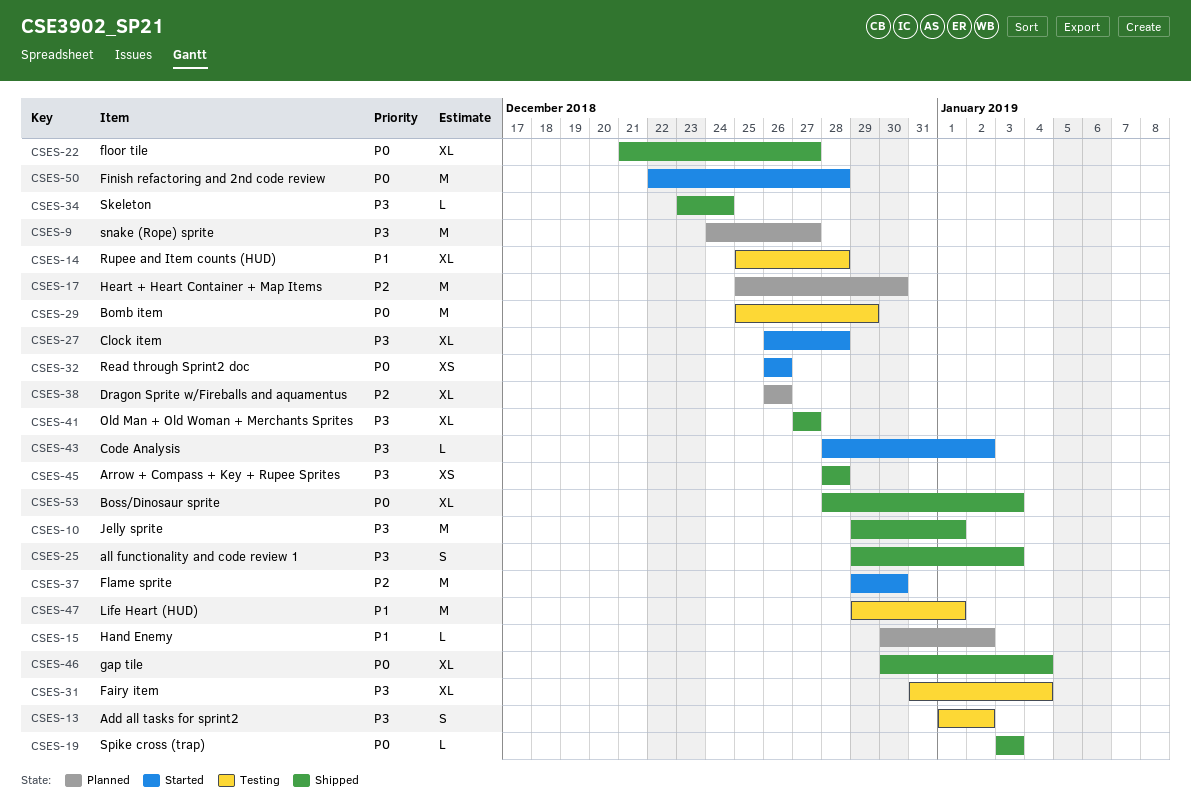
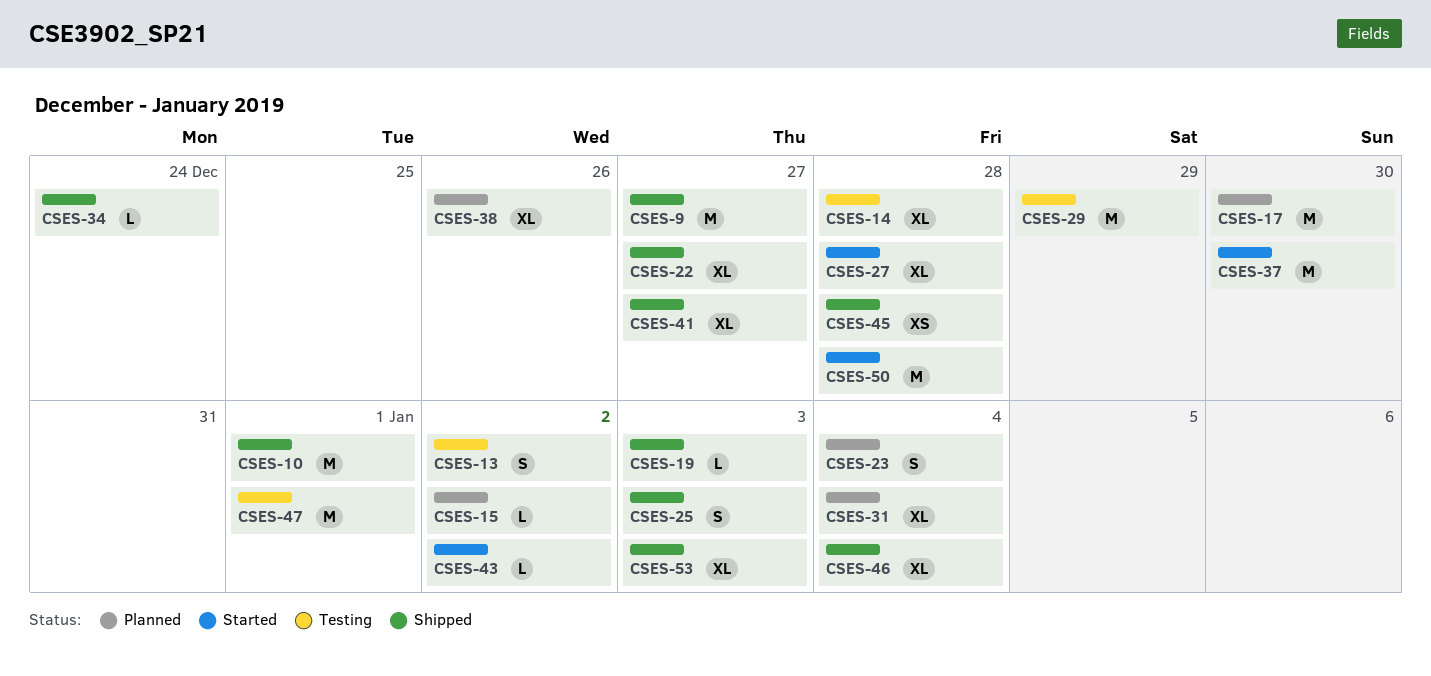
CSES-9, status: Planned -> Shipped
CSES-23: none -> present
CSES-31, status: Testing -> Planned
CSES-32: present -> none

